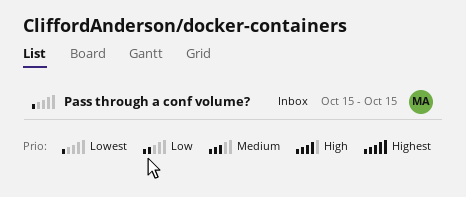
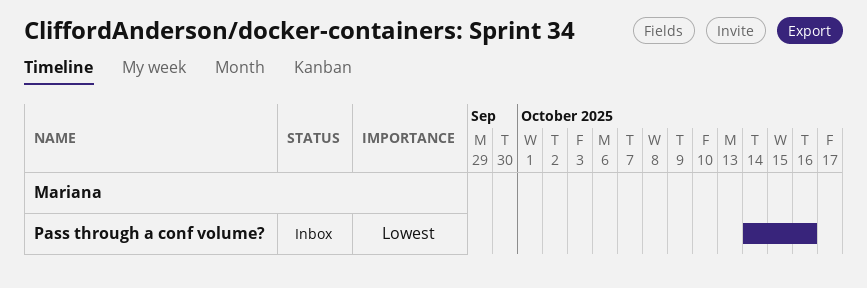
Pass through a conf volume?, start: Oct 15 -> Oct 14
Pass through a conf volume?, due: Oct 15 -> Oct 16

